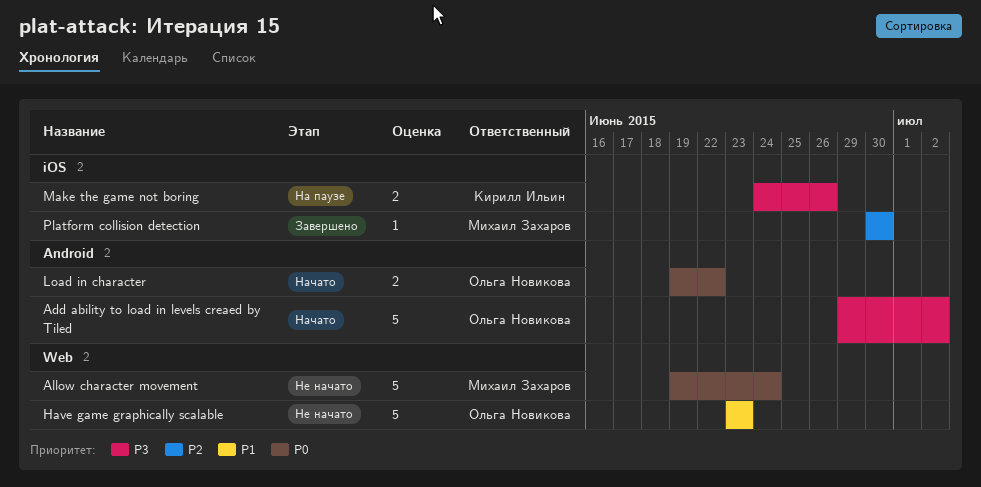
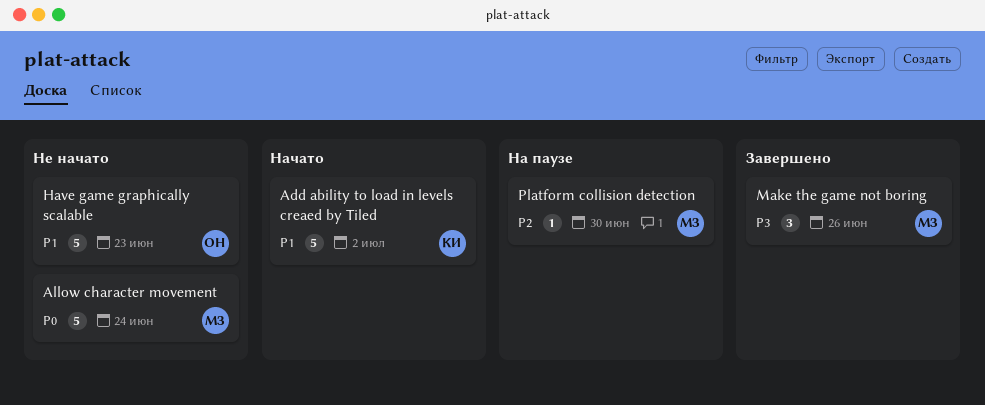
Add ability to load in levels creaed by Tiled, owner: Ольга Новикова -> Кирилл Ильин
Add ability to load in levels creaed by Tiled, priority: P3 -> P1
Load in character: present -> none
Make the game not boring, status: На паузе -> Завершено
Make the game not boring, owner: Кирилл Ильин -> Михаил Захаров
Make the game not boring, estimate: 2 -> 3
Platform collision detection, status: Завершено -> На паузе

